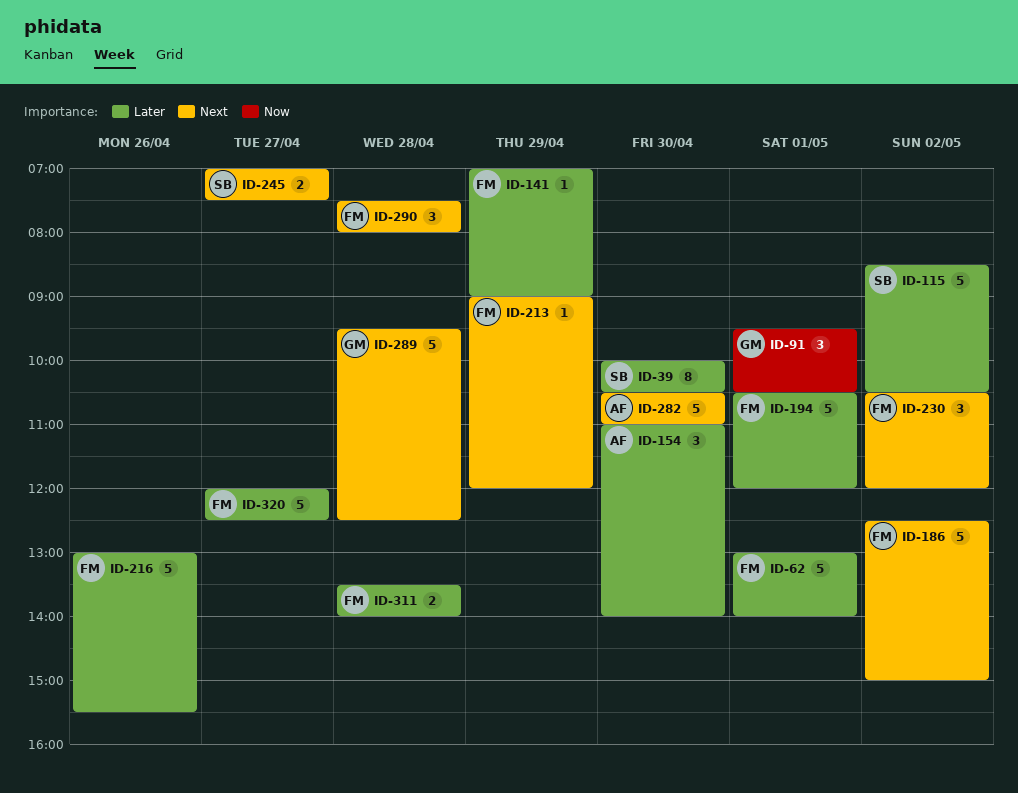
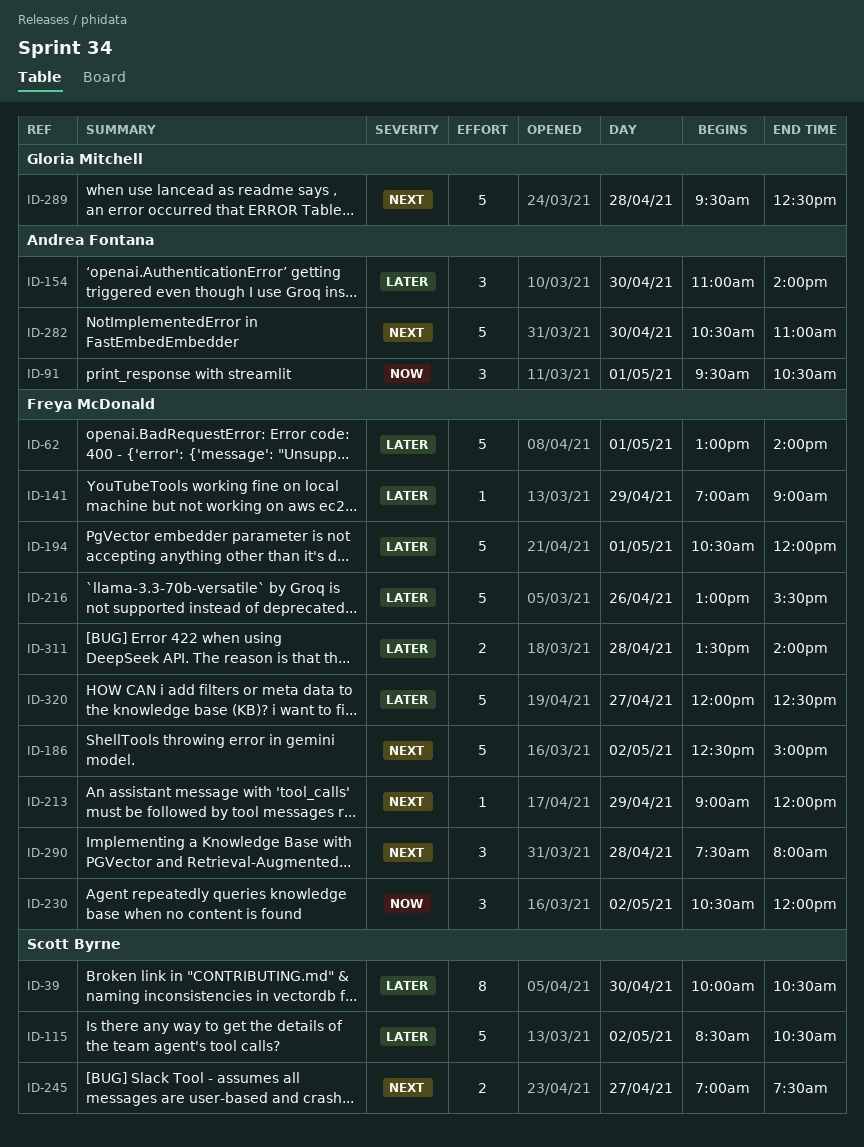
ID-91, owner: Gloria Mitchell -> Andrea Fontana
ID-230, priority: Next -> Now

